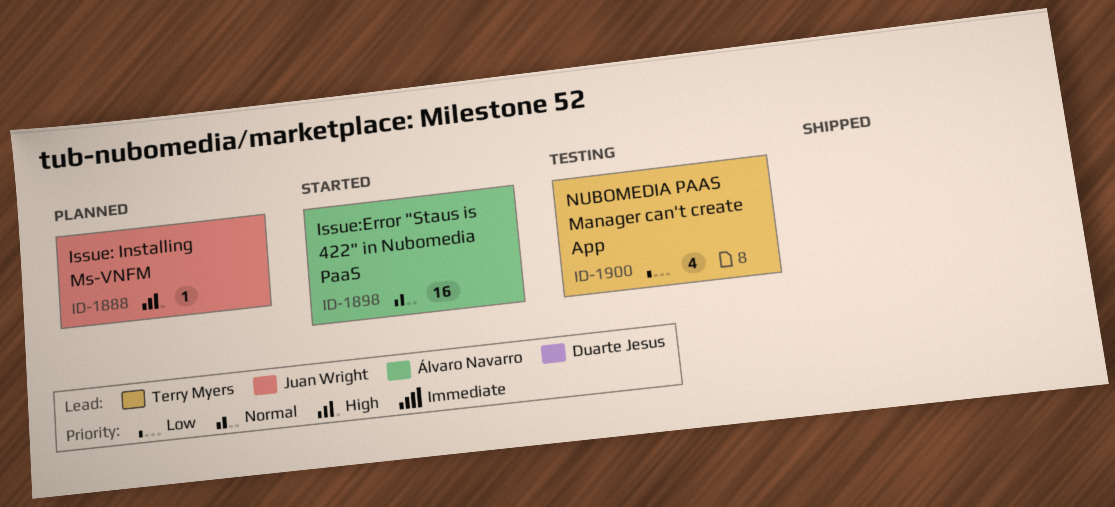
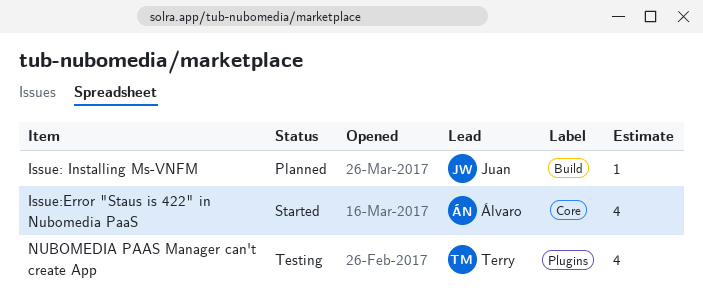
Issue:Error "Staus is 422" in Nubomedia PaaS, estimate: 16 -> 4

